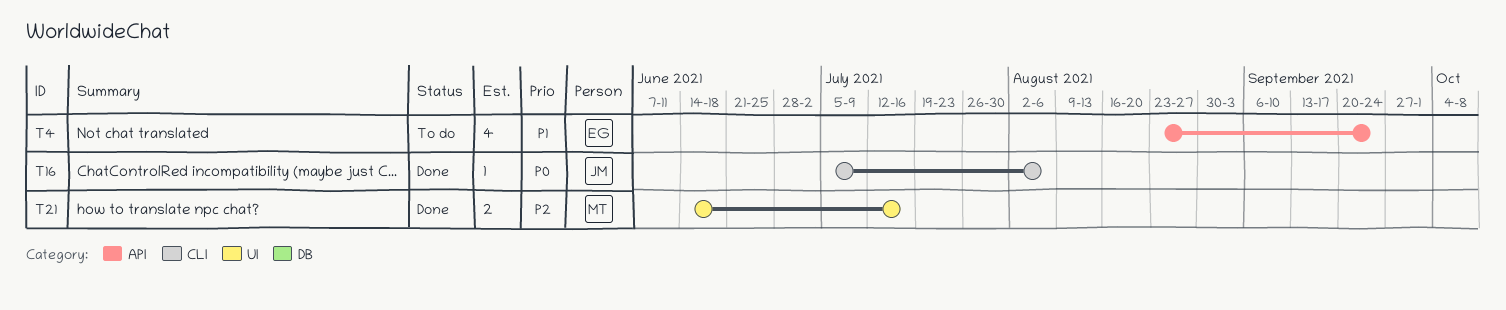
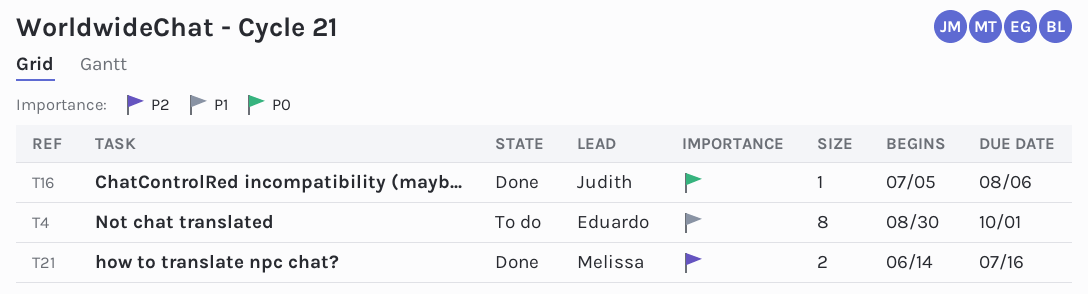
T4, estimate: 4 -> 8
T4, start: Aug 23 -> Aug 30
T4, due: Sep 24 -> Oct 1

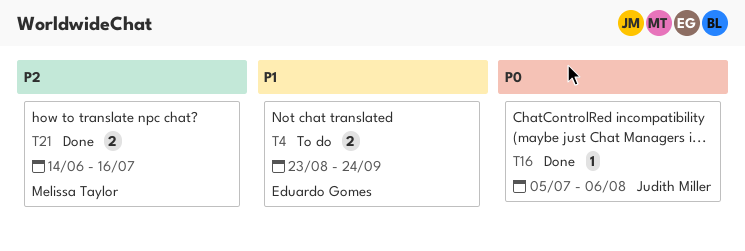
T4, estimate: 8 -> 2
T4, start: Aug 30 -> Aug 23
T4, due: Oct 1 -> Sep 24

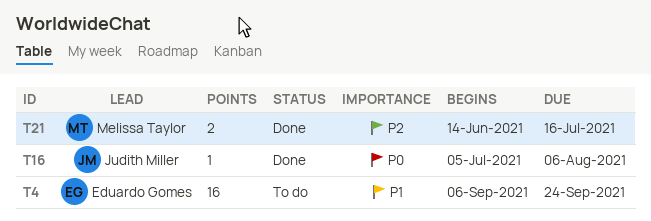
T4, estimate: 2 -> 16
T4, start: Aug 23 -> Sep 6

